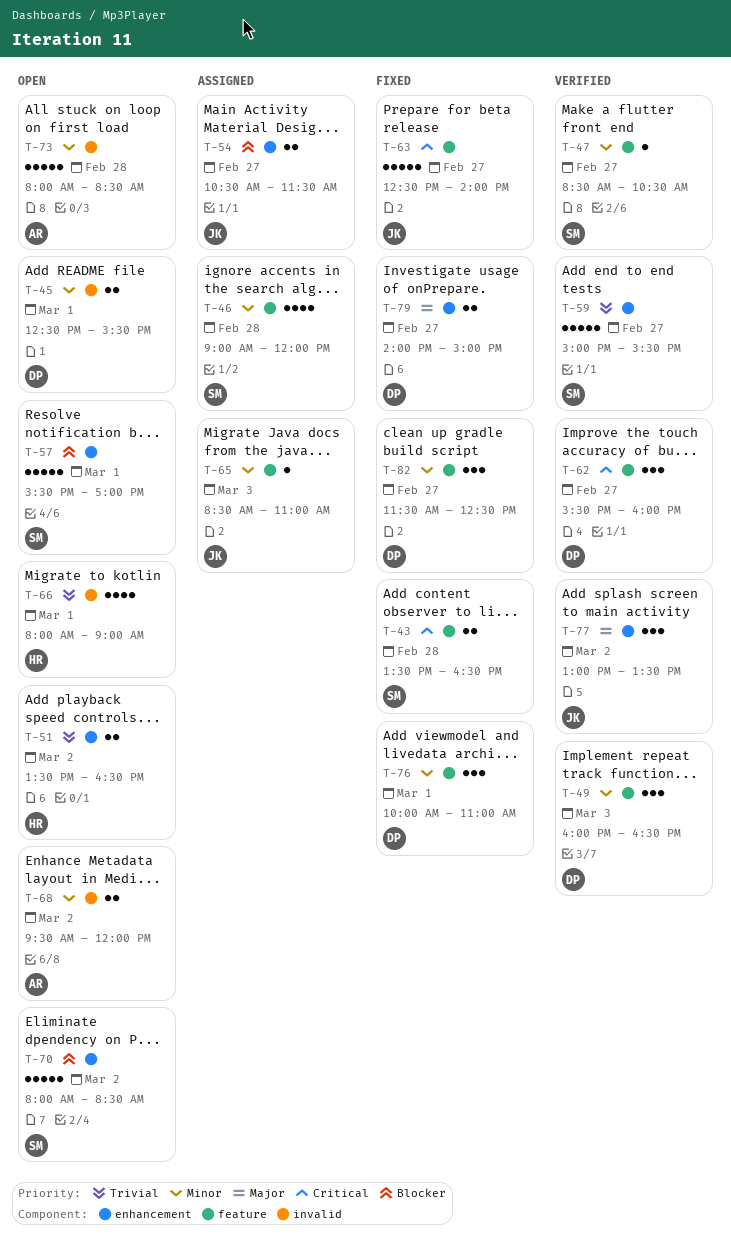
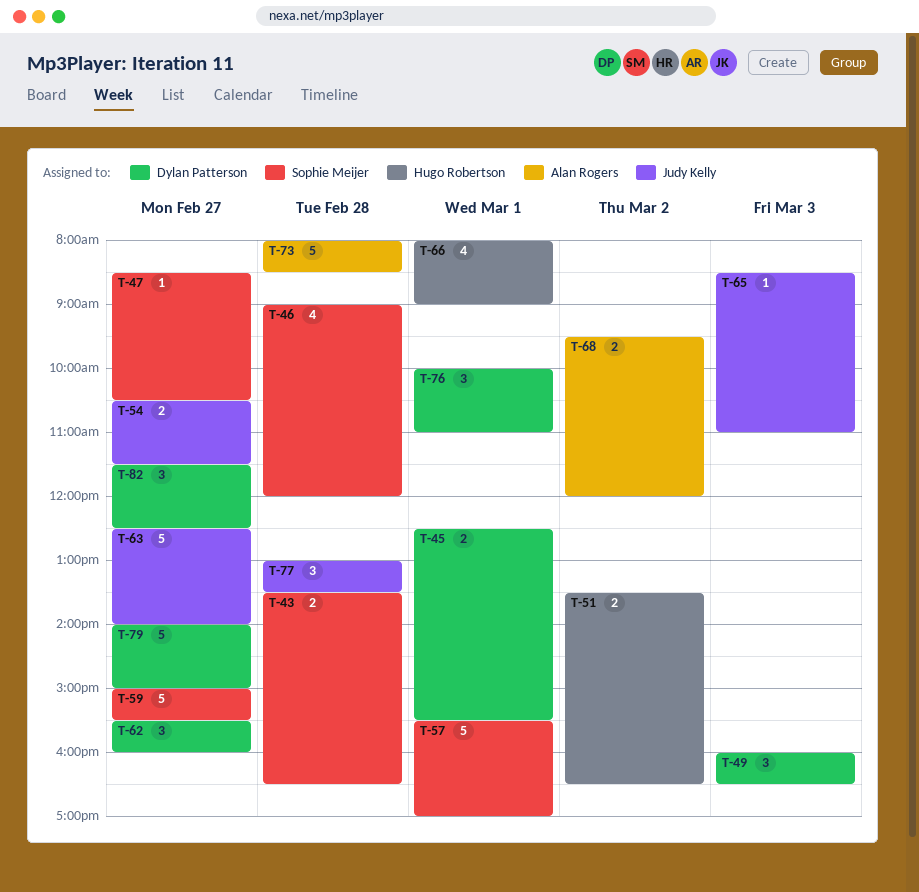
T-70: present -> none
T-77, day: Mar 2 -> Feb 28
T-79, estimate: 2 -> 5

